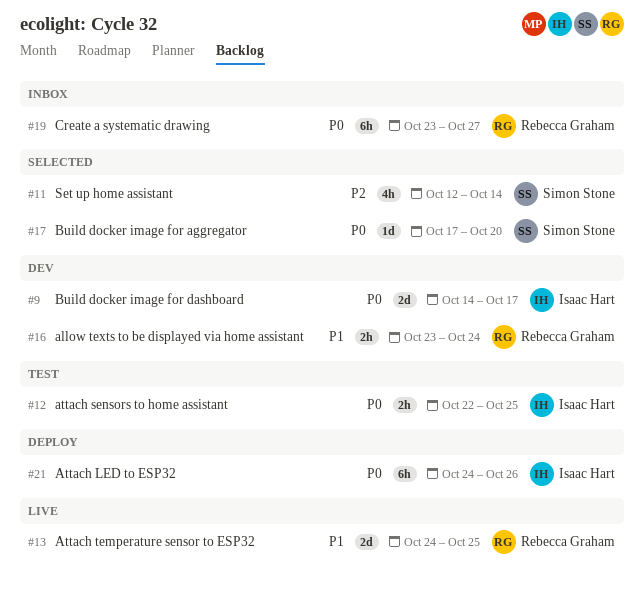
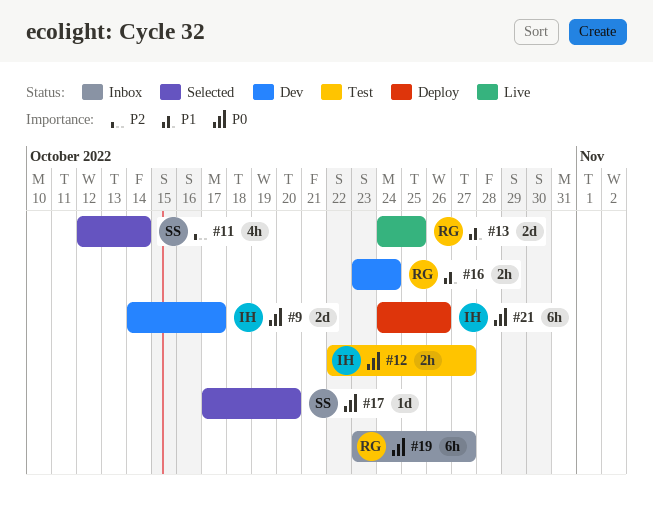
#12, due: Oct 25 -> Oct 27

